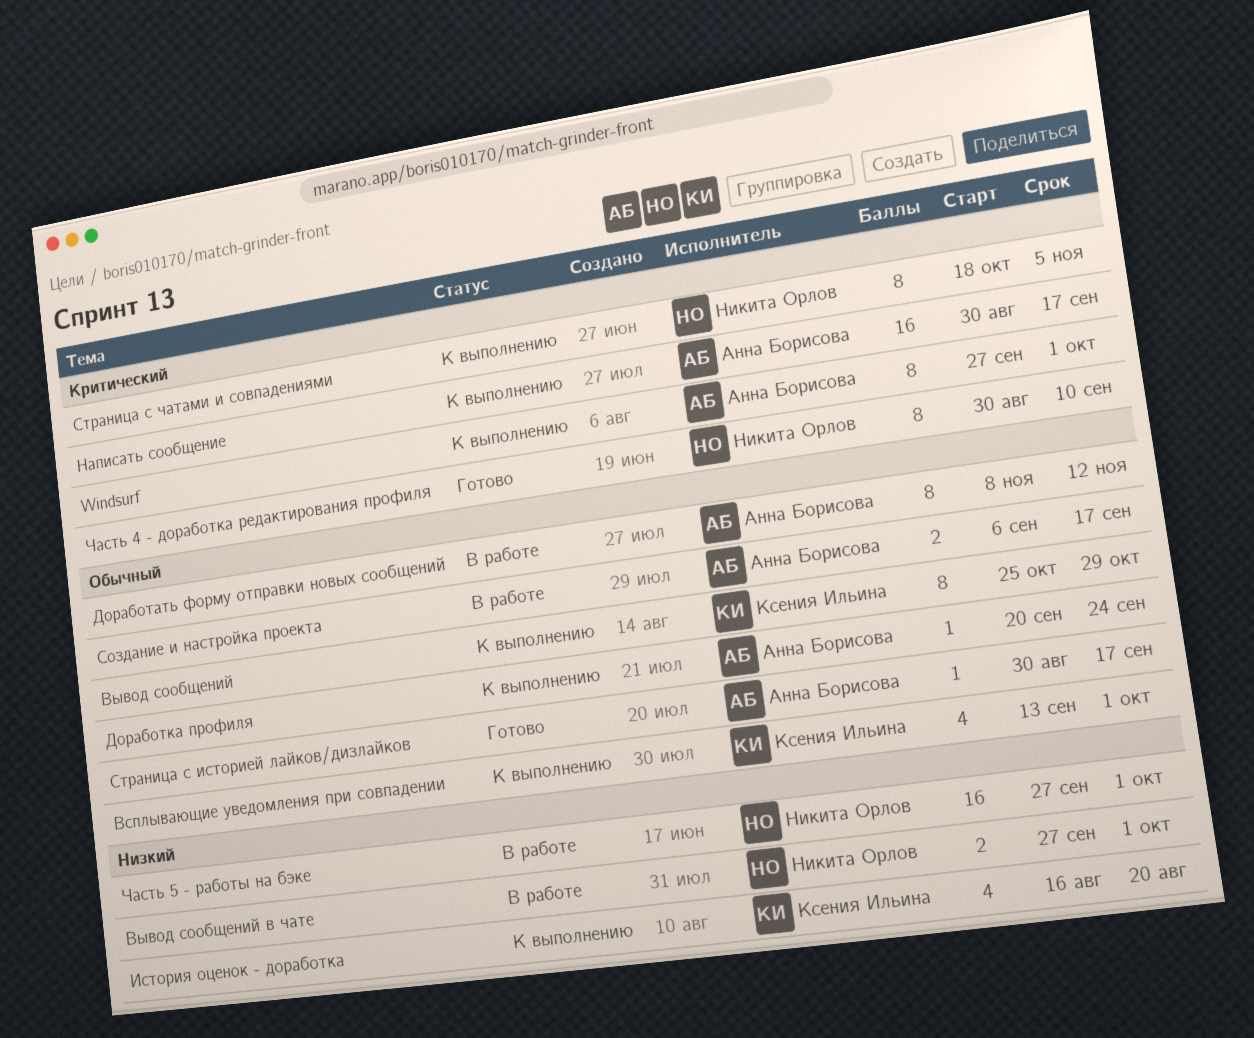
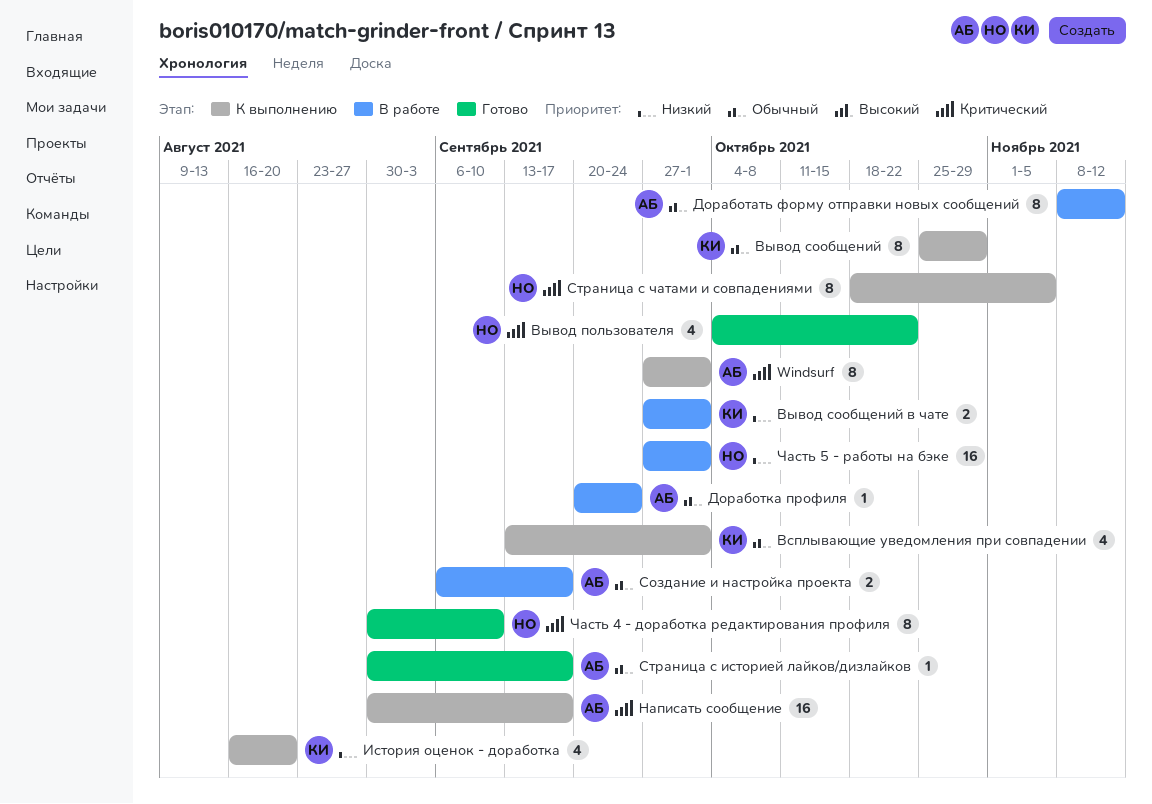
Вывод пользователя: none -> present
Вывод сообщений в чате, owner: Никита Орлов -> Ксения Ильина
Доработка профиля, status: К выполнению -> В работе

